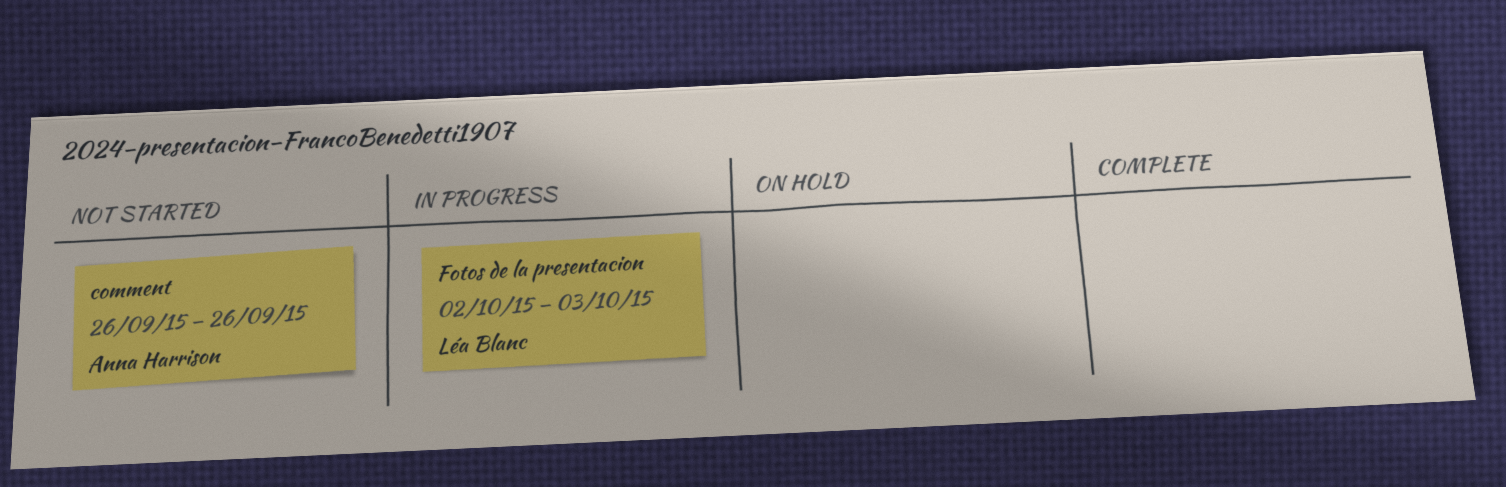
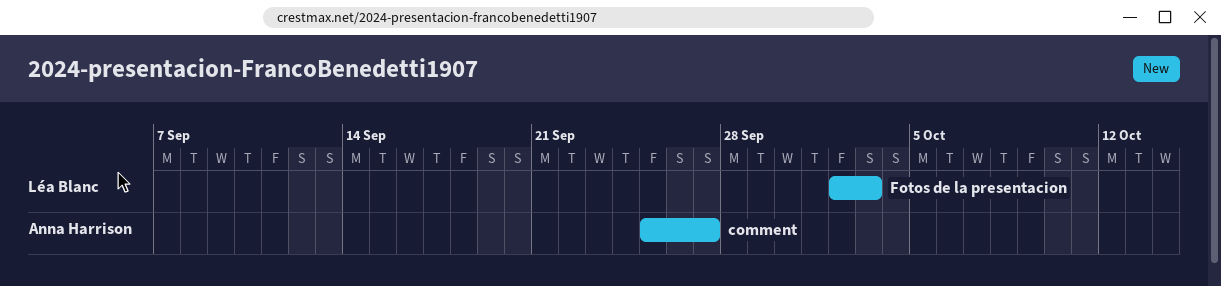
comment, start: Sep 26 -> Sep 25
comment, due: Sep 26 -> Sep 27

